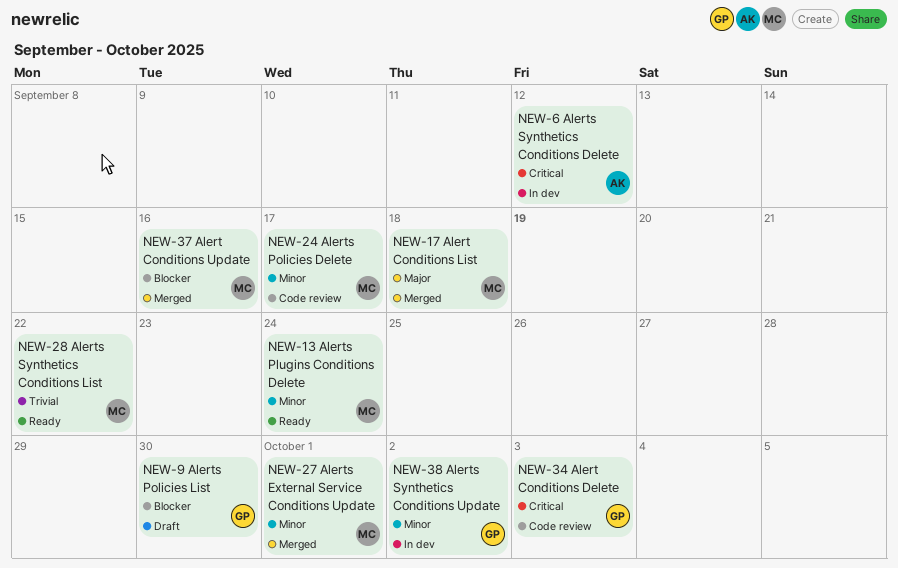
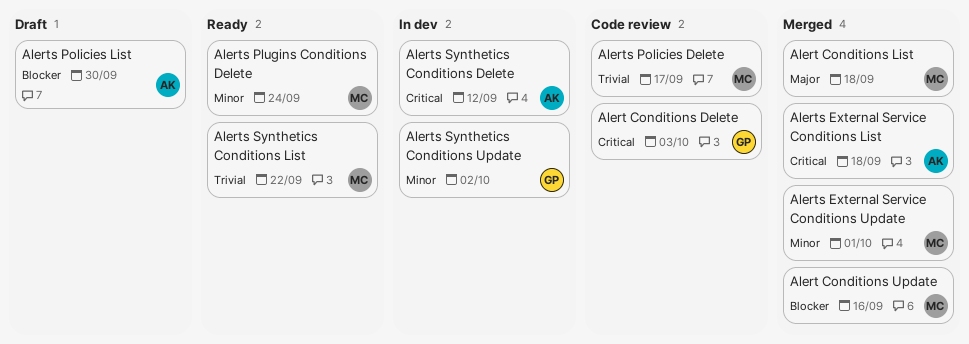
Alerts External Service Conditions List: none -> present
Alerts Policies Delete, priority: Minor -> Trivial
Alerts Policies List, owner: GP -> AK

